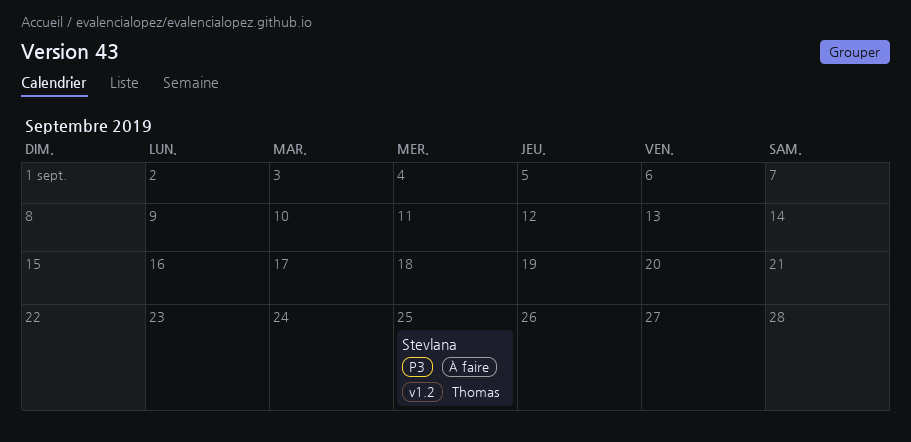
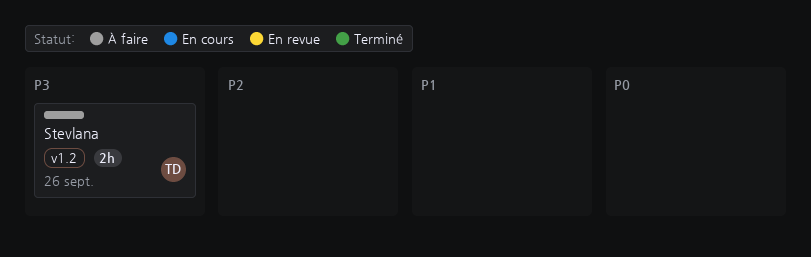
Stevlana, due: Sep 25 -> Sep 26

